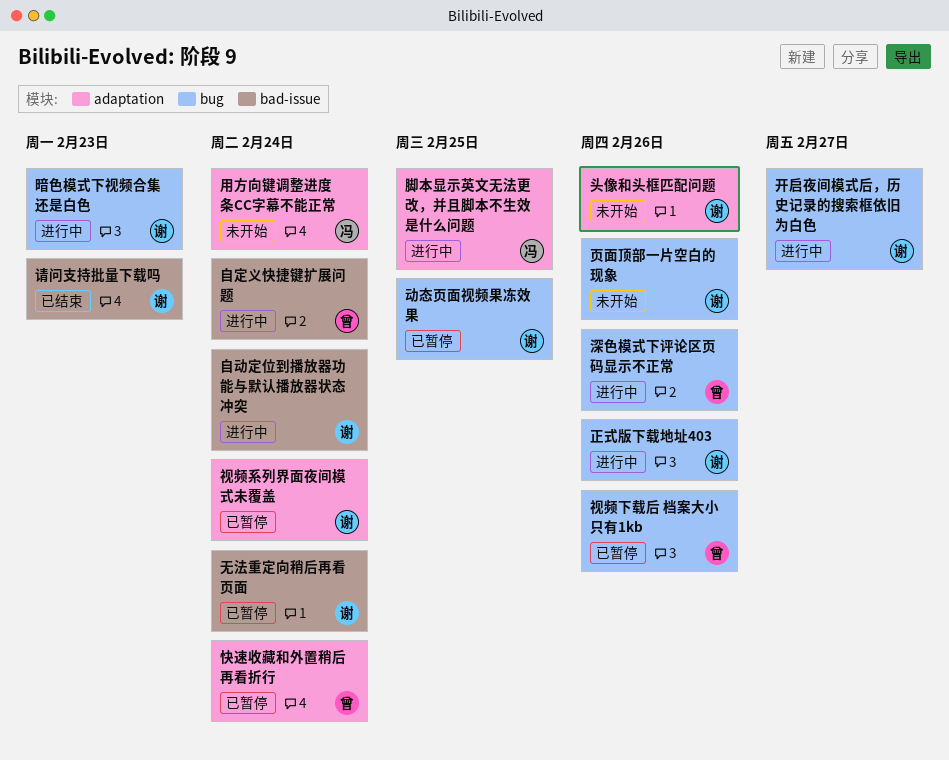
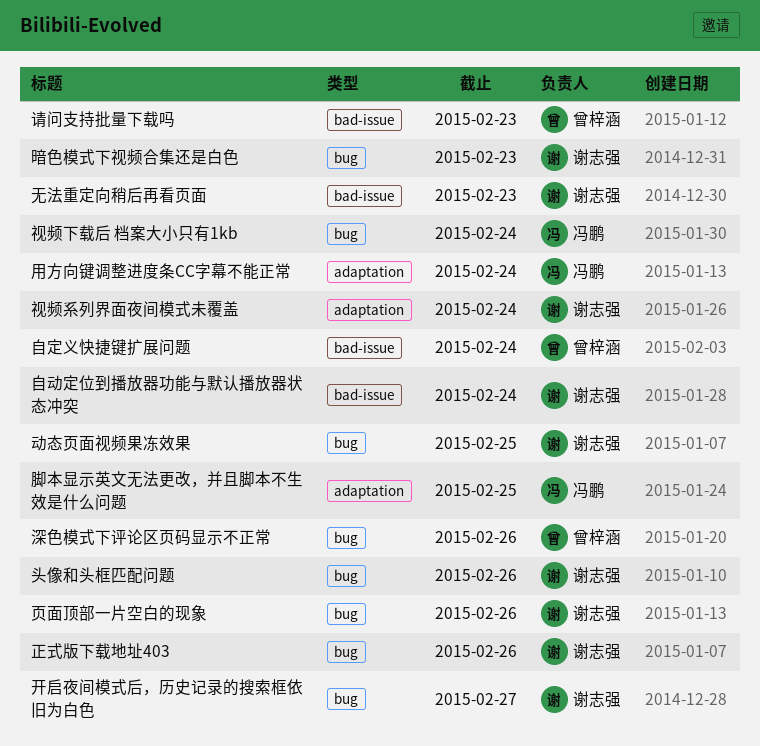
头像和头框匹配问题, label: adaptation -> bug
快速收藏和外置稍后再看折行: present -> none
无法重定向稍后再看页面, due: Feb 24 -> Feb 23
视频下载后 档案大小只有1kb, owner: 曾梓涵 -> 冯鹏
视频下载后 档案大小只有1kb, due: Feb 26 -> Feb 24
请问支持批量下载吗, owner: 谢志强 -> 曾梓涵

